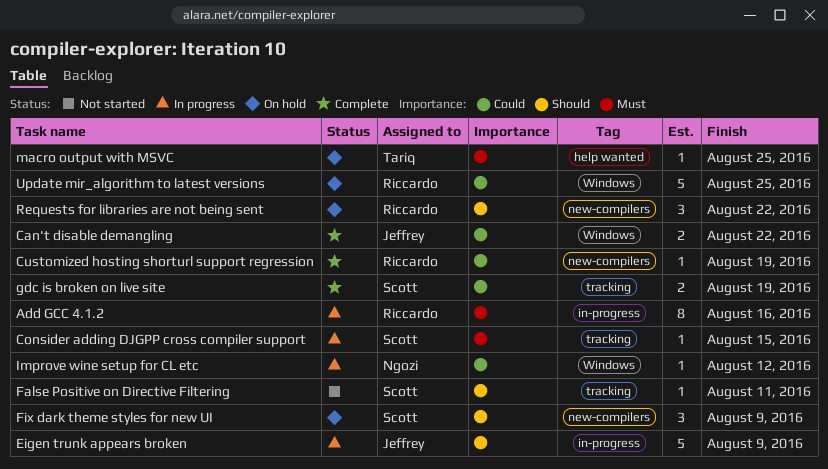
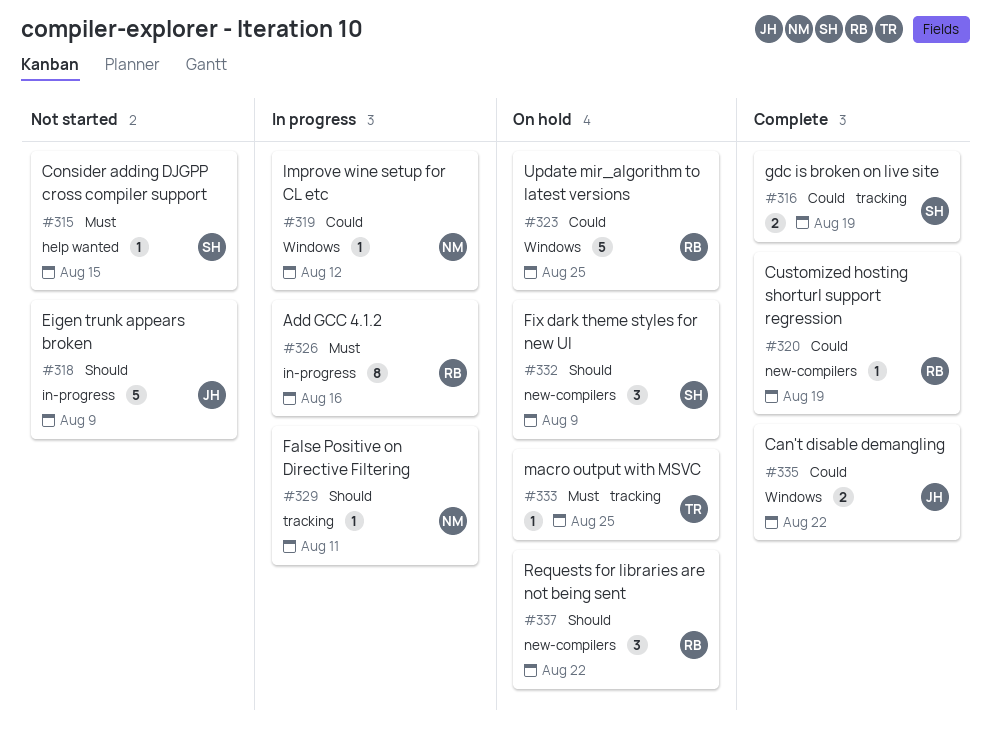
Consider adding DJGPP cross compiler support, status: In progress -> Not started
Consider adding DJGPP cross compiler support, label: tracking -> help wanted
Eigen trunk appears broken, status: In progress -> Not started
False Positive on Directive Filtering, status: Not started -> In progress
False Positive on Directive Filtering, owner: Scott -> Ngozi
macro output with MSVC, label: help wanted -> tracking

